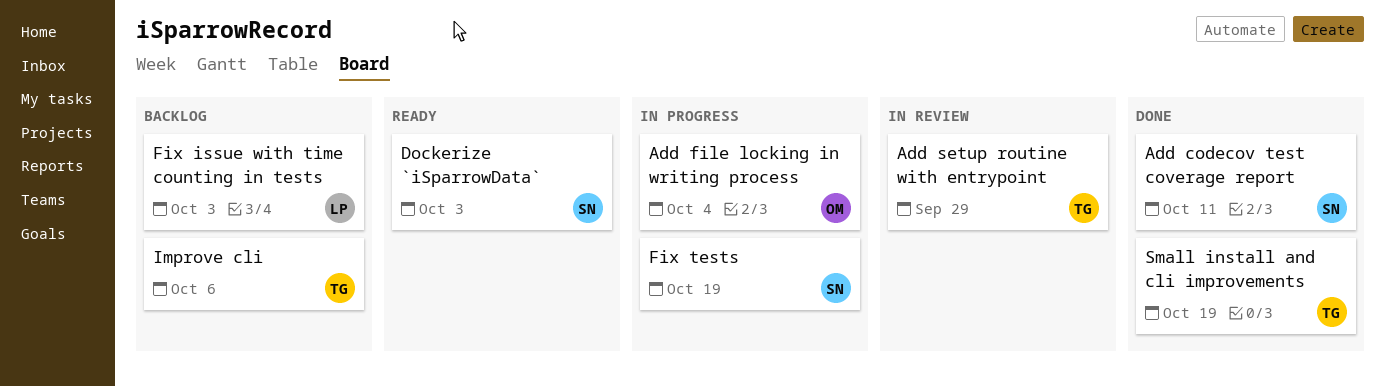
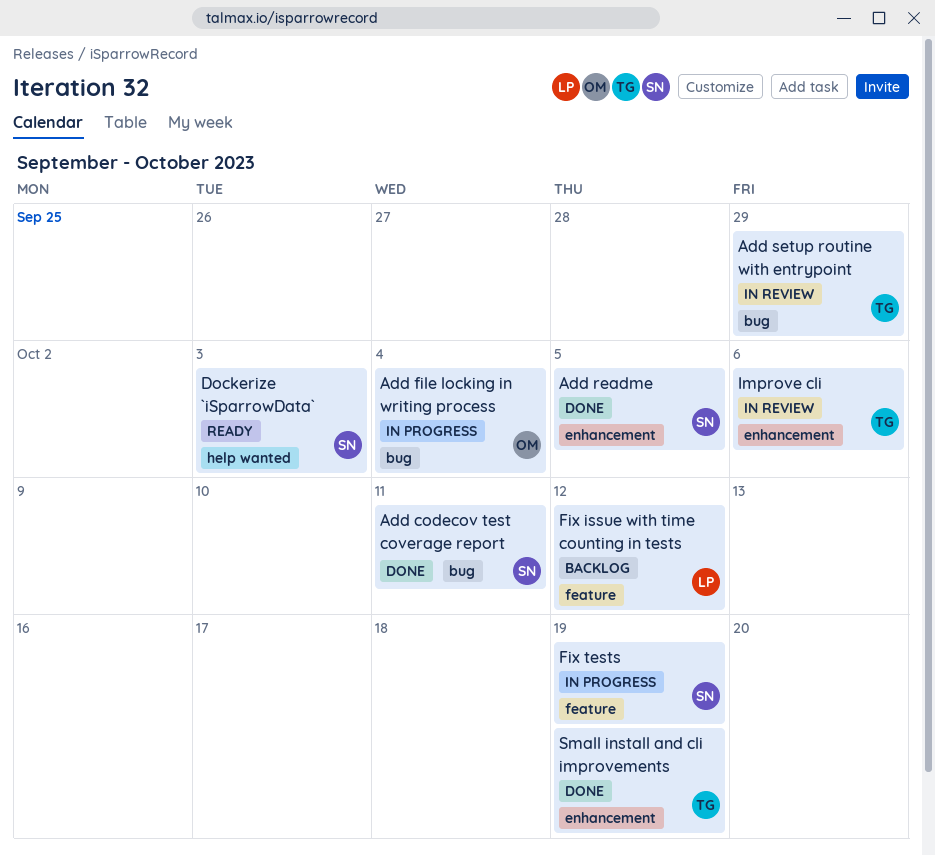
Add readme: none -> present
Fix issue with time counting in tests, due: Oct 3 -> Oct 12
Improve cli, status: Backlog -> In review

